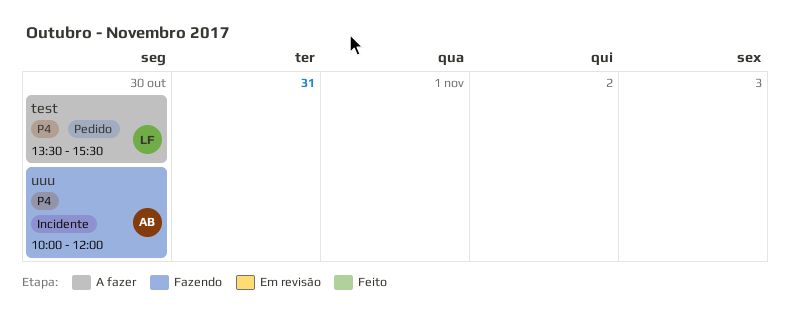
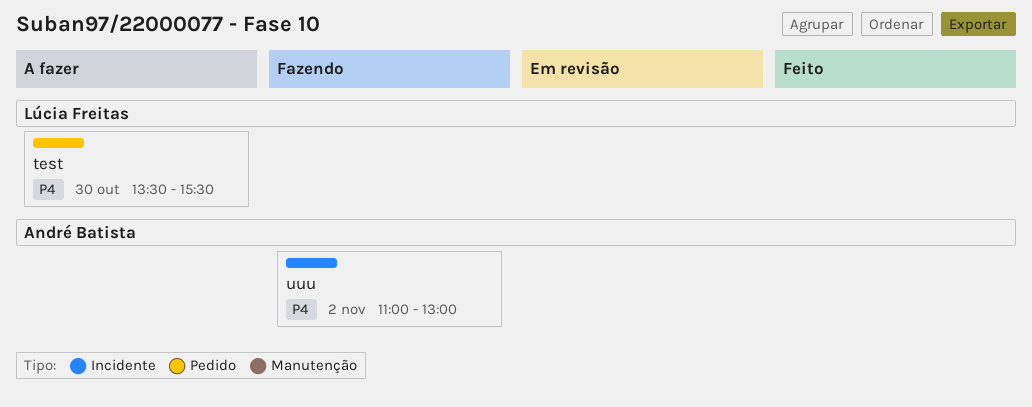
uuu, day: Oct 30 -> Nov 2
uuu, begins: 10:00 -> 11:00
uuu, ends: 12:00 -> 13:00

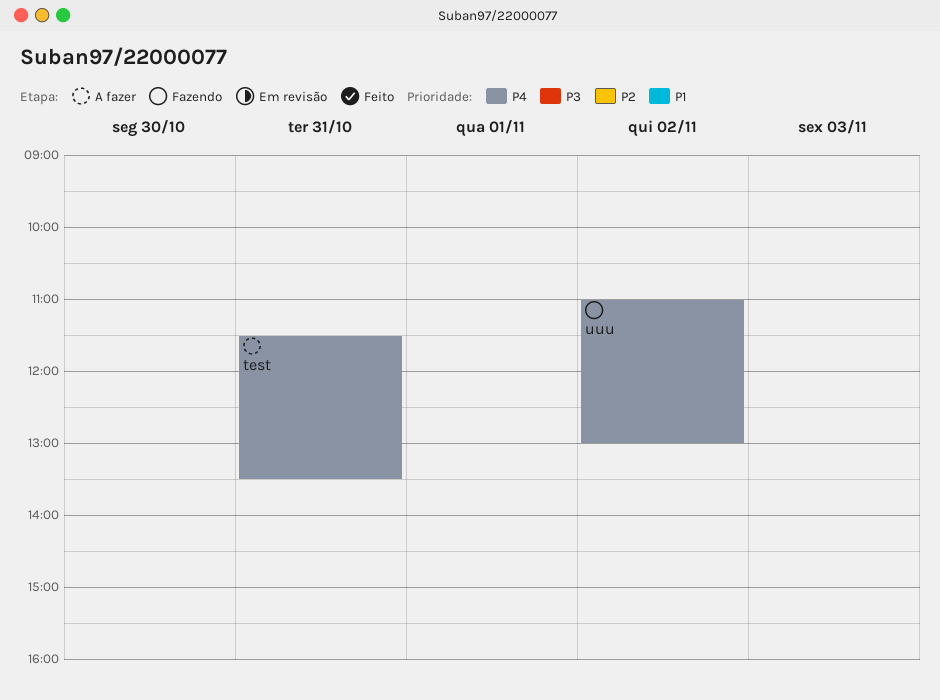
test, day: Oct 30 -> Oct 31
test, begins: 13:30 -> 11:30
test, ends: 15:30 -> 13:30

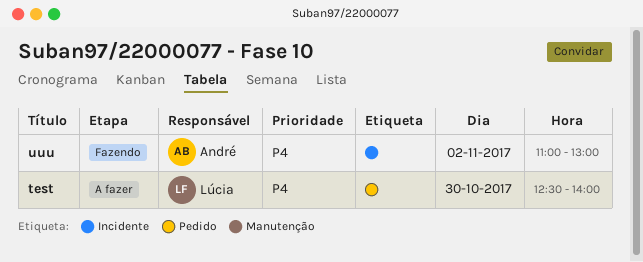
test, day: Oct 31 -> Oct 30
test, begins: 11:30 -> 12:30
test, ends: 13:30 -> 14:00

